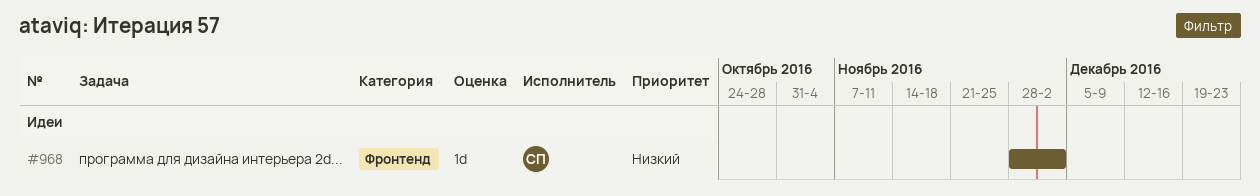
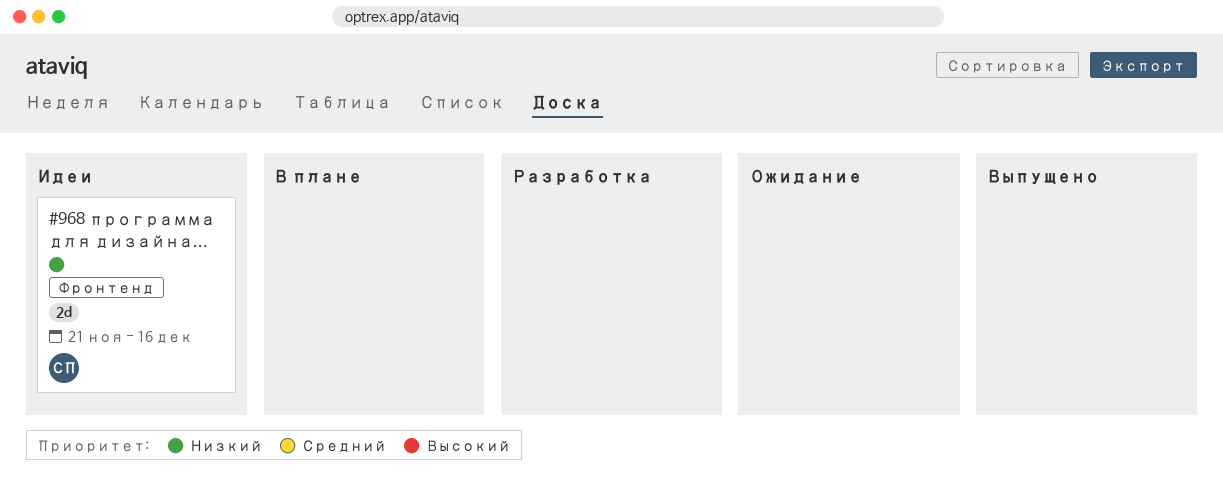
#968, estimate: 1d -> 2d
#968, start: Nov 28 -> Nov 21
#968, due: Dec 2 -> Dec 16

